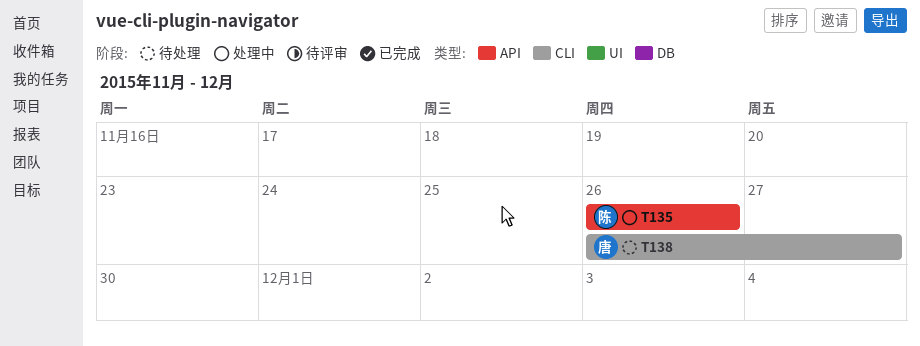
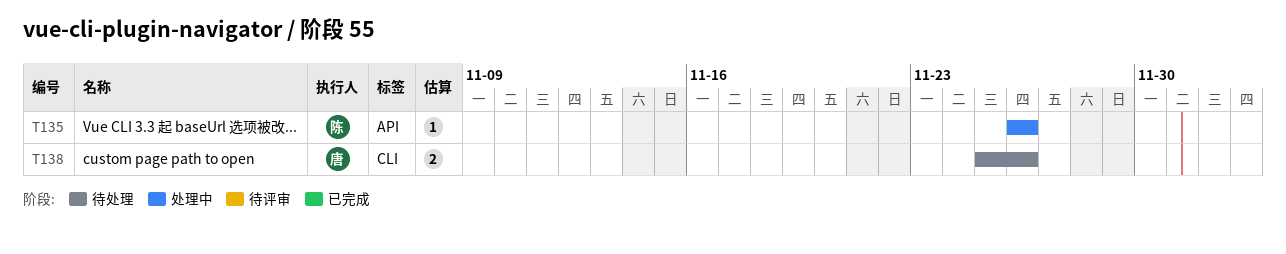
T138, start: Nov 26 -> Nov 25
T138, due: Nov 27 -> Nov 26

